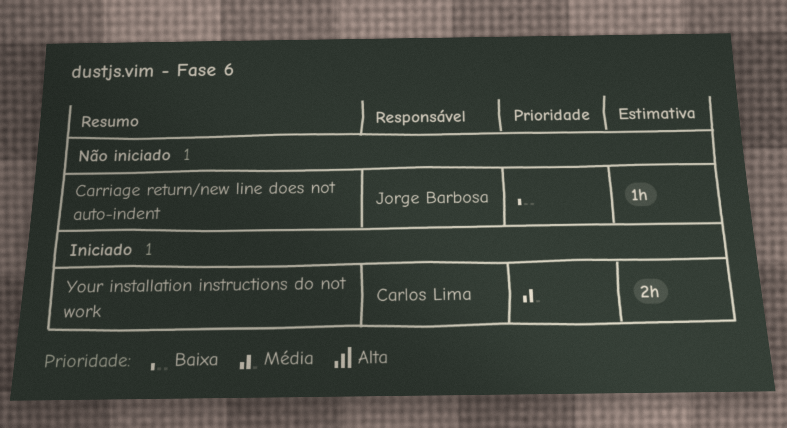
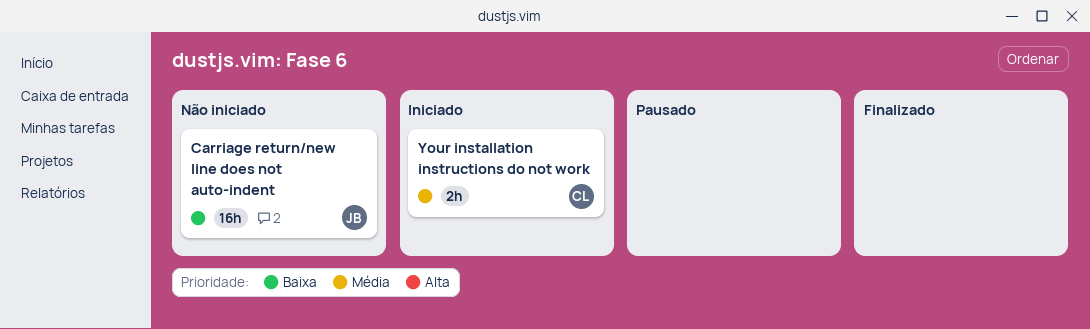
Carriage return/new line does not auto-indent, estimate: 1h -> 16h

